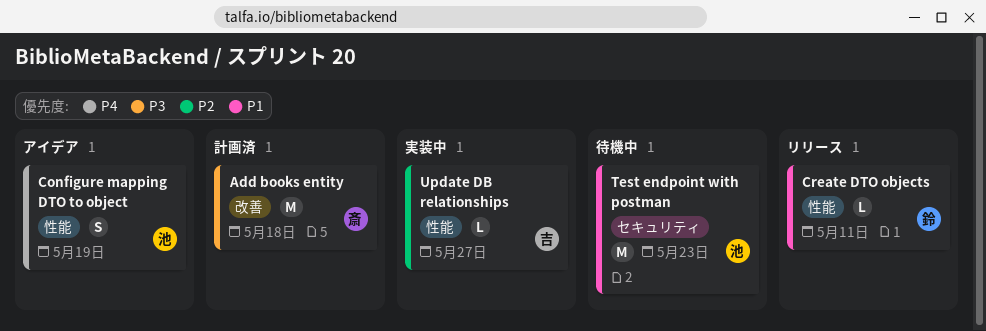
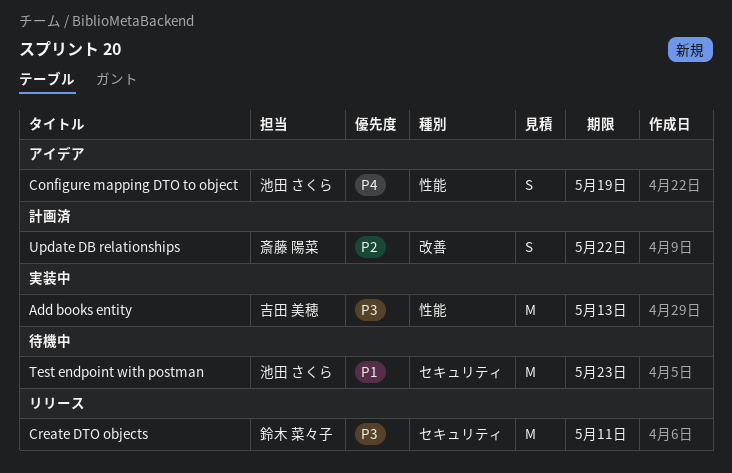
Add books entity, status: 計画済 -> 実装中
Add books entity, owner: 斎藤 陽菜 -> 吉田 美穂
Add books entity, label: 改善 -> 性能
Add books entity, due: May 18 -> May 13
Create DTO objects, priority: P1 -> P3
Create DTO objects, label: 性能 -> セキュリティ
Create DTO objects, estimate: L -> M
Update DB relationships, status: 実装中 -> 計画済
Update DB relationships, owner: 吉田 美穂 -> 斎藤 陽菜
Update DB relationships, label: 性能 -> 改善
Update DB relationships, estimate: L -> S
Update DB relationships, due: May 27 -> May 22

